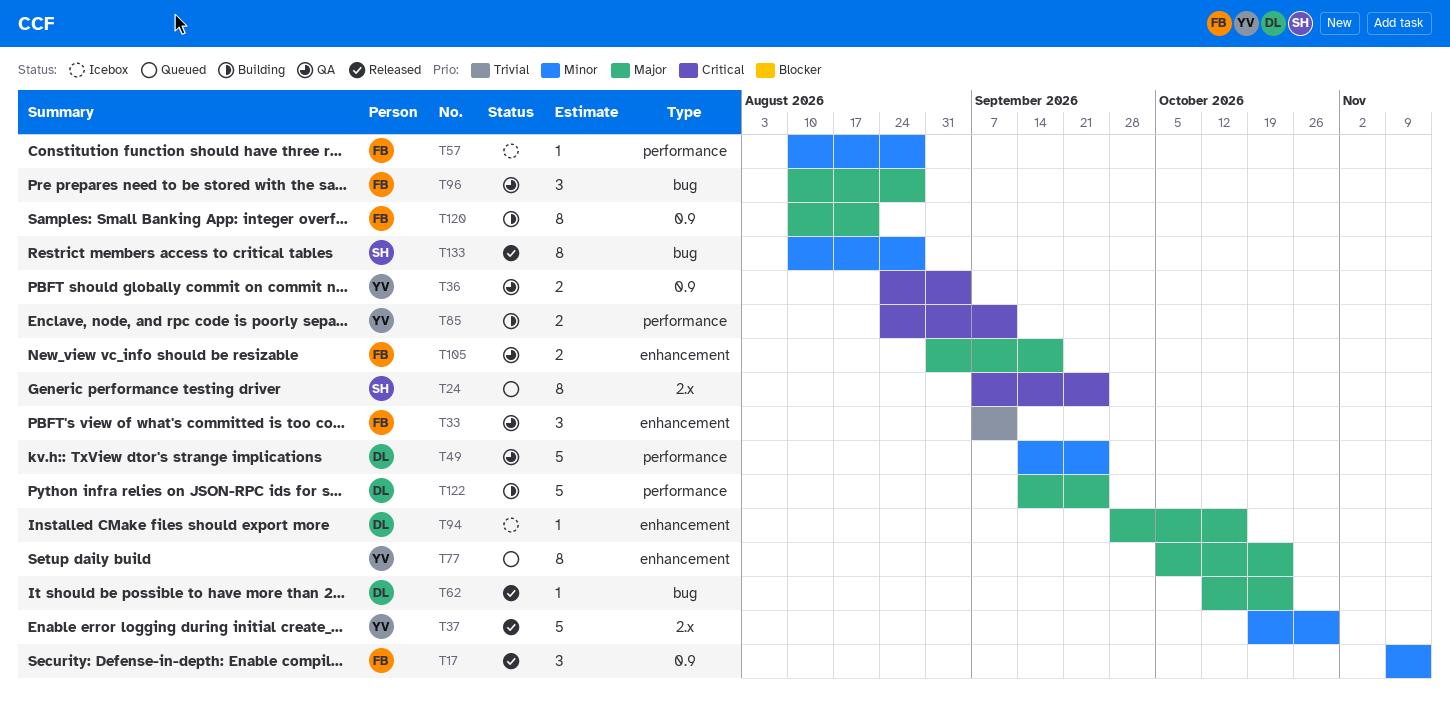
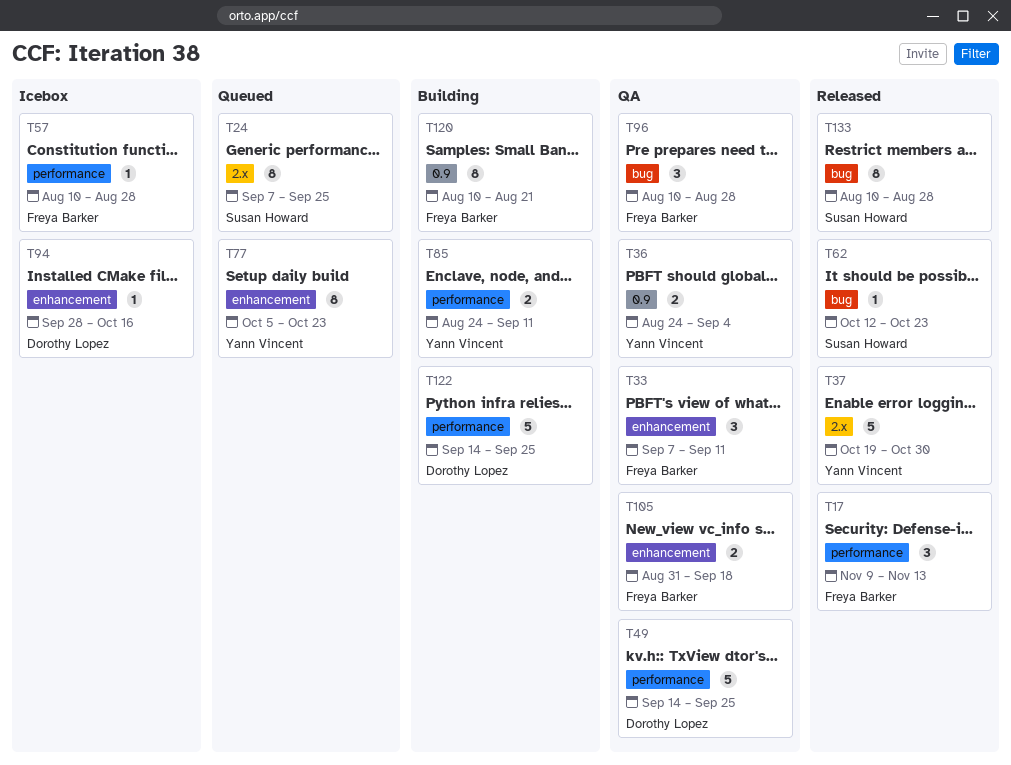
T17, label: 0.9 -> performance
T62, owner: Dorothy Lopez -> Susan Howard

